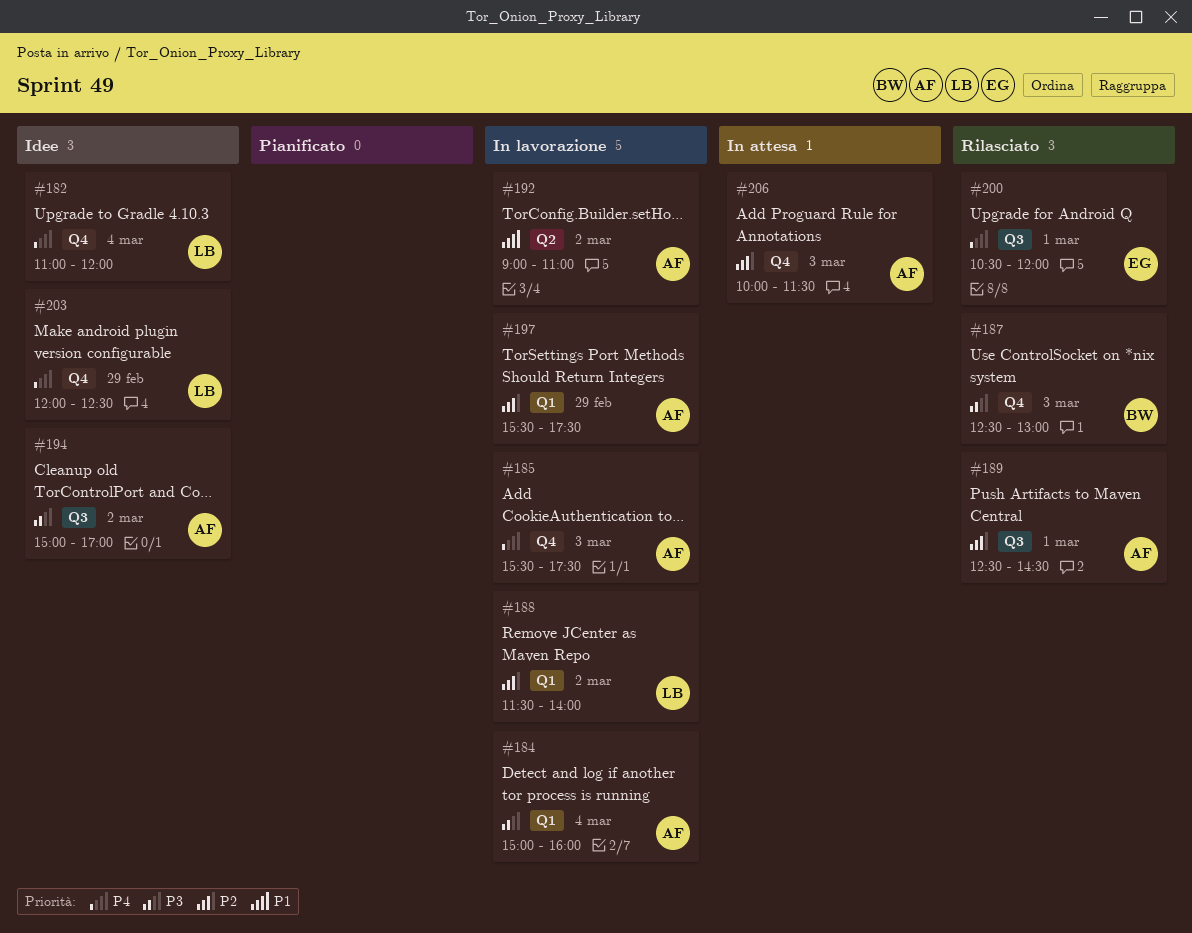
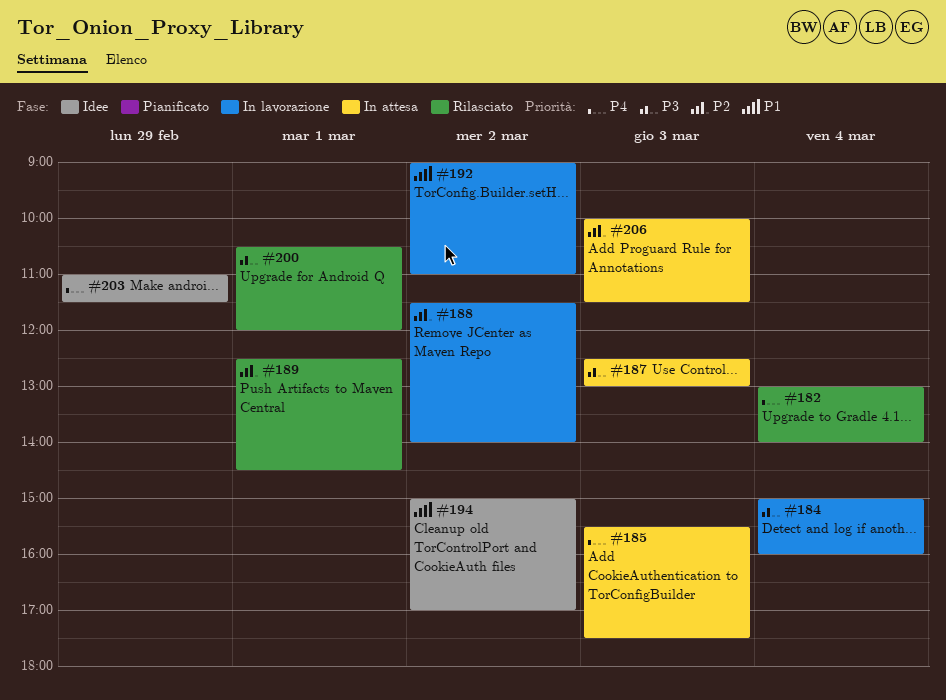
#182, status: Idee -> Rilasciato
#182, begins: 11:00 -> 13:00
#182, ends: 12:00 -> 14:00
#185, status: In lavorazione -> In attesa
#187, status: Rilasciato -> In attesa
#194, priority: P3 -> P1
#197: present -> none
#200, priority: P4 -> P3
#203, begins: 12:00 -> 11:00
#203, ends: 12:30 -> 11:30

